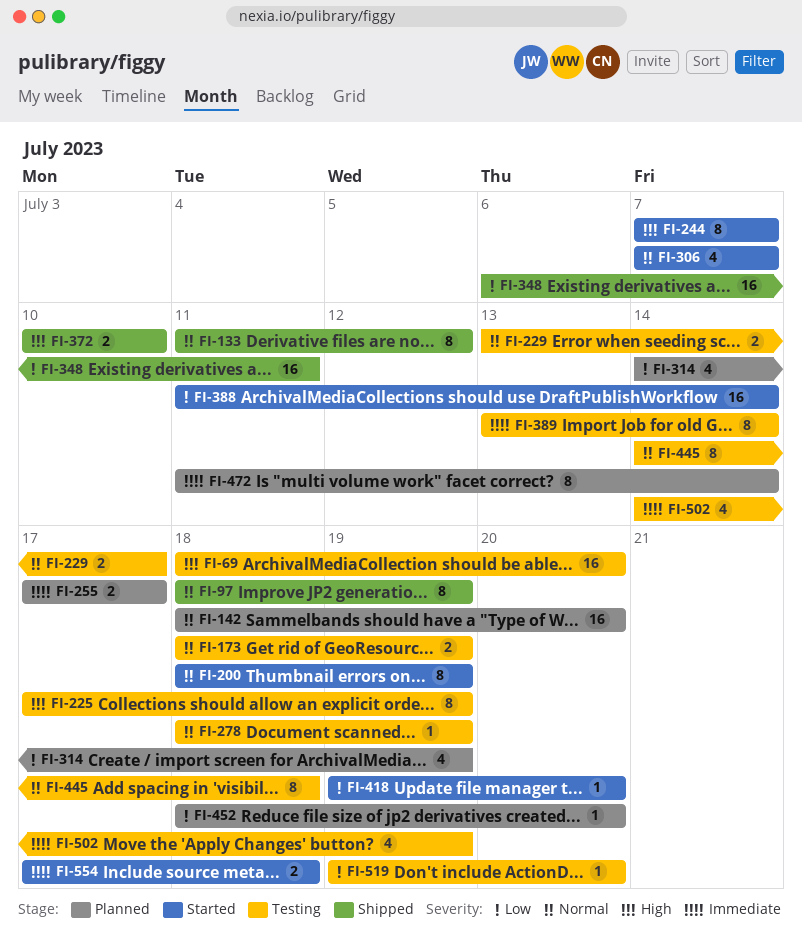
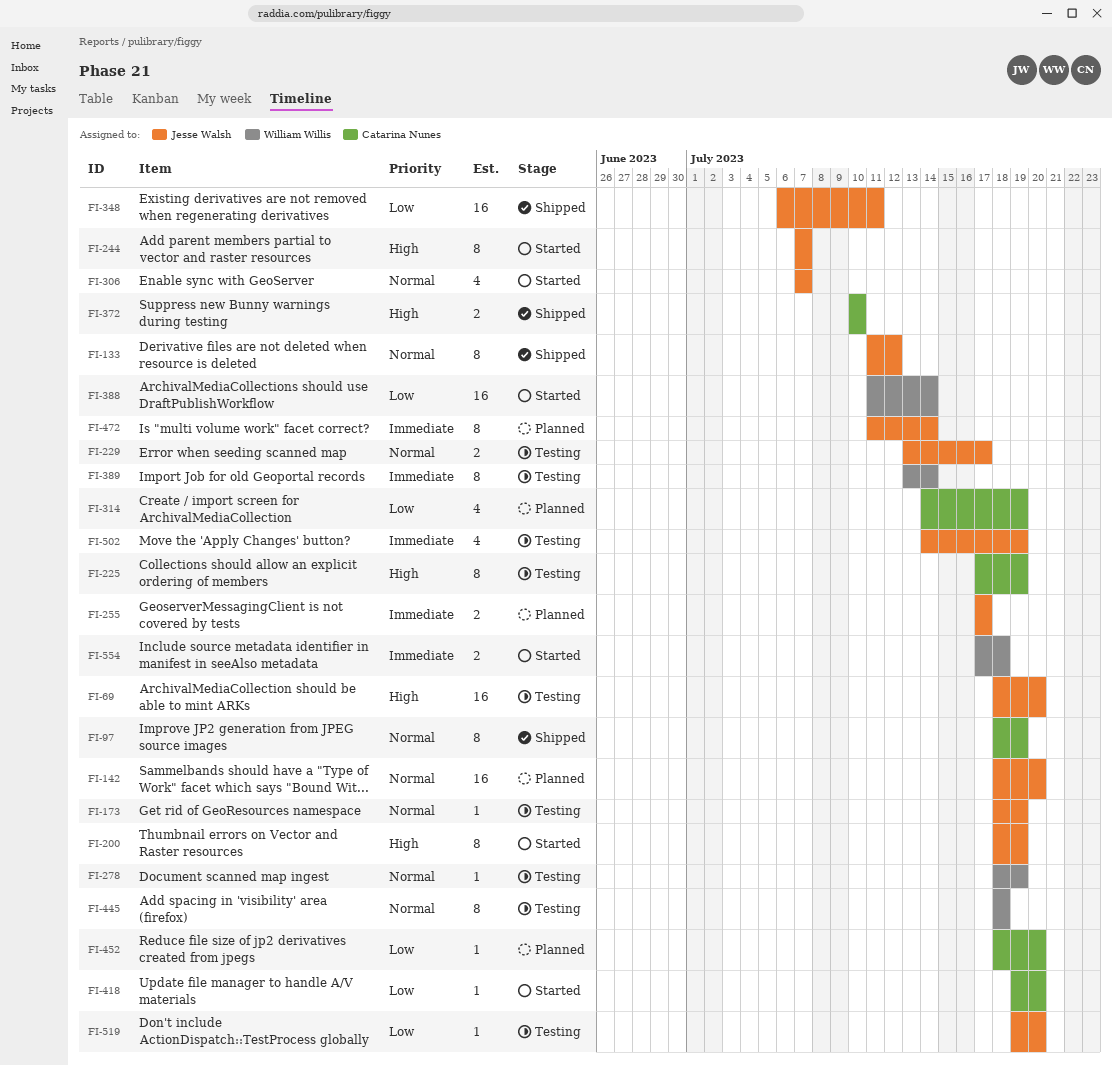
FI-173, estimate: 2 -> 1
FI-200, priority: Normal -> High
FI-445, start: Jul 14 -> Jul 18

